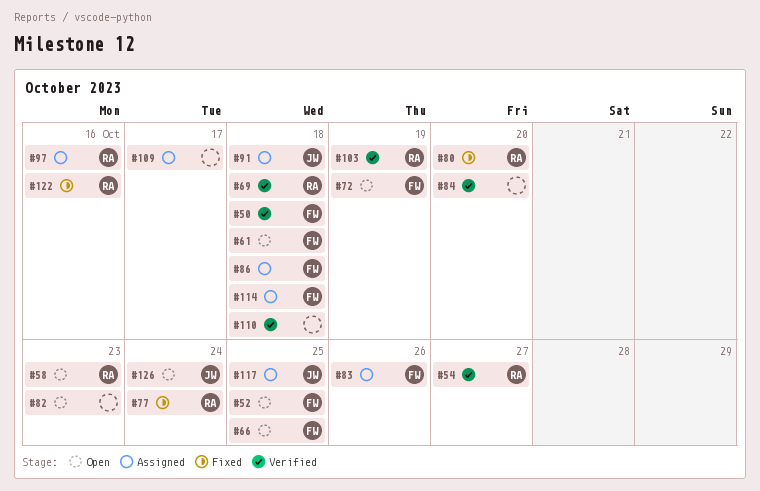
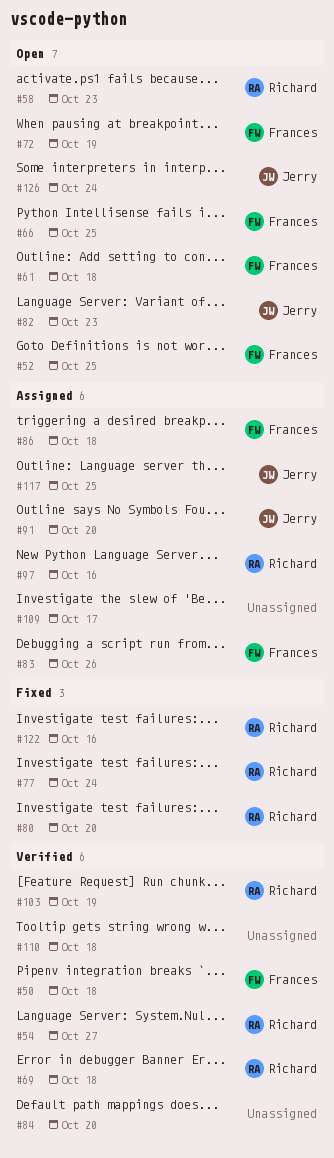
#82, owner: none -> Jerry
#91, due: Oct 18 -> Oct 20
#114: present -> none

